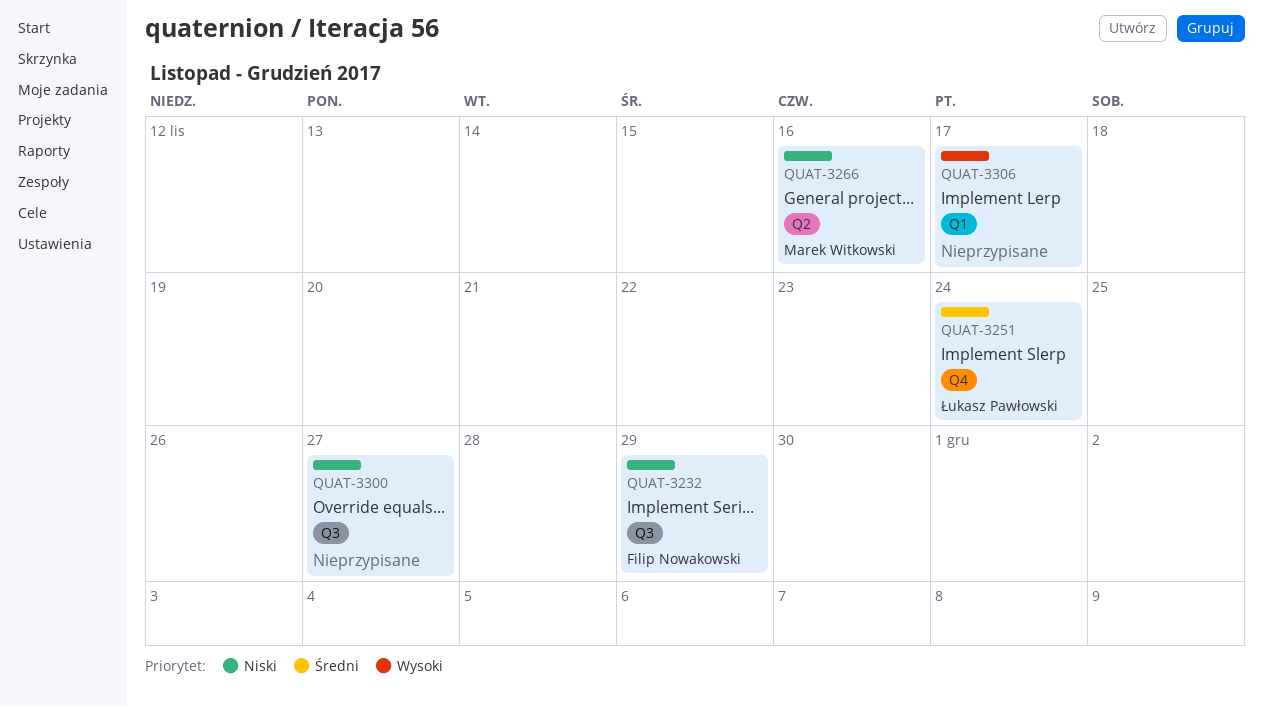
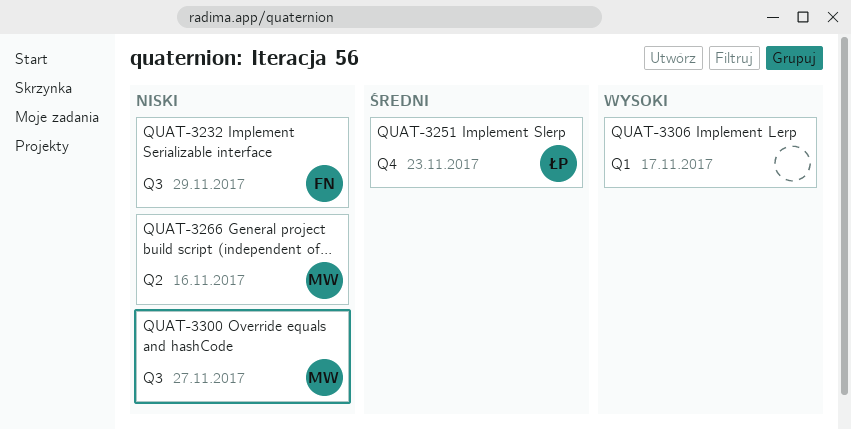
QUAT-3251, due: Nov 24 -> Nov 23
QUAT-3300, owner: none -> Marek Witkowski

